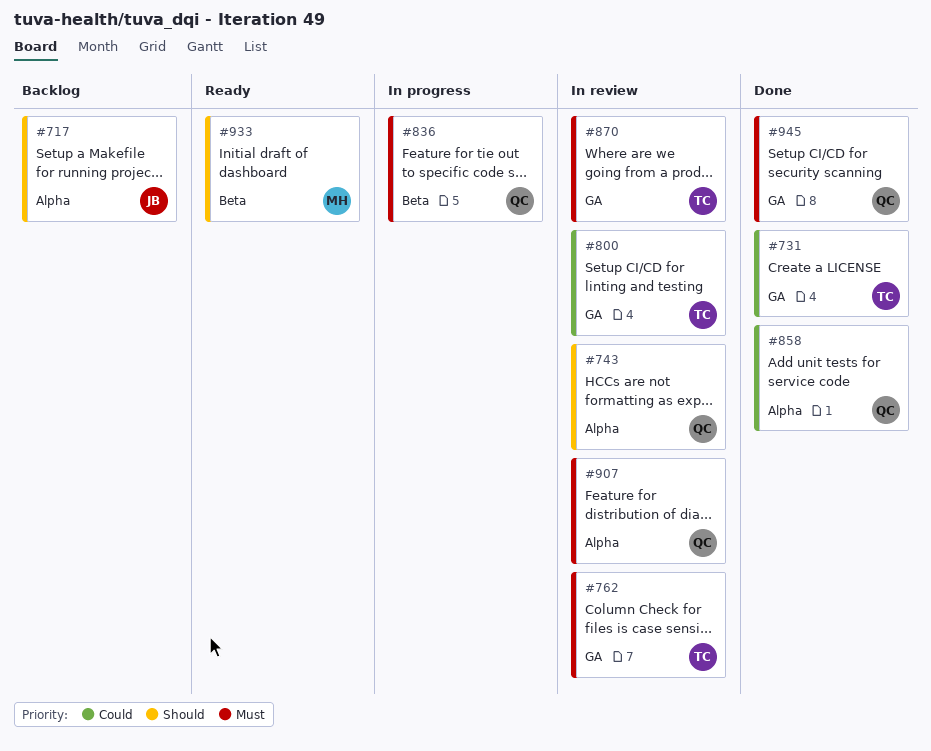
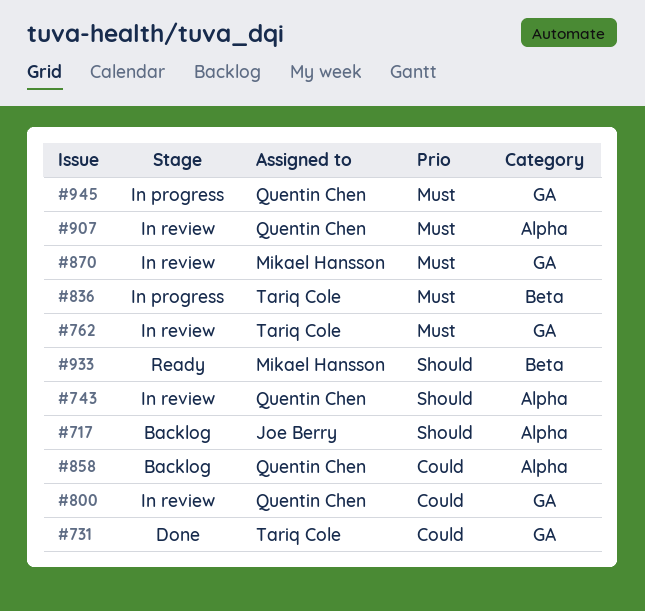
#800, owner: Tariq Cole -> Quentin Chen
#836, owner: Quentin Chen -> Tariq Cole
#858, status: Done -> Backlog
#870, owner: Tariq Cole -> Mikael Hansson
#945, status: Done -> In progress

